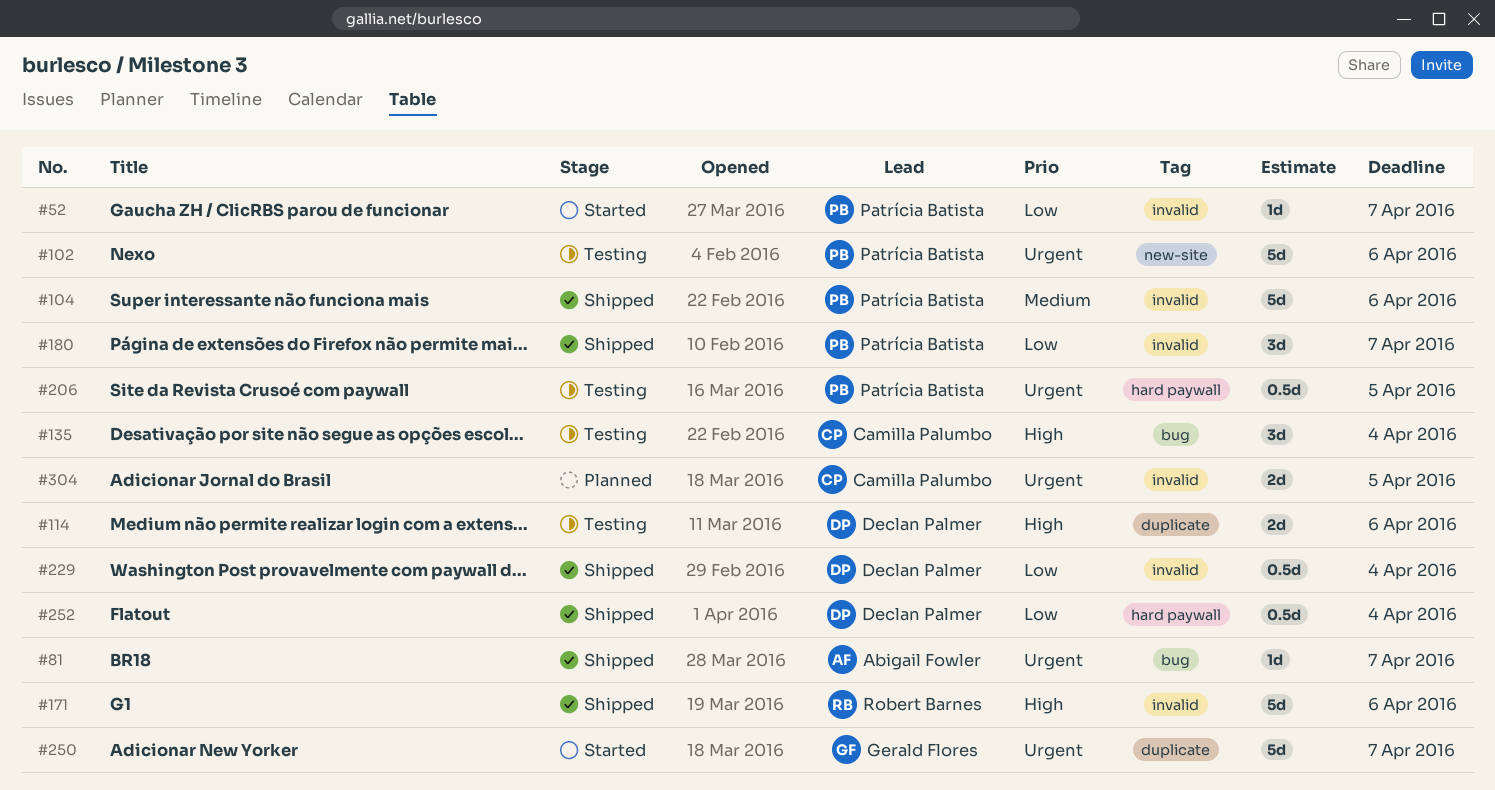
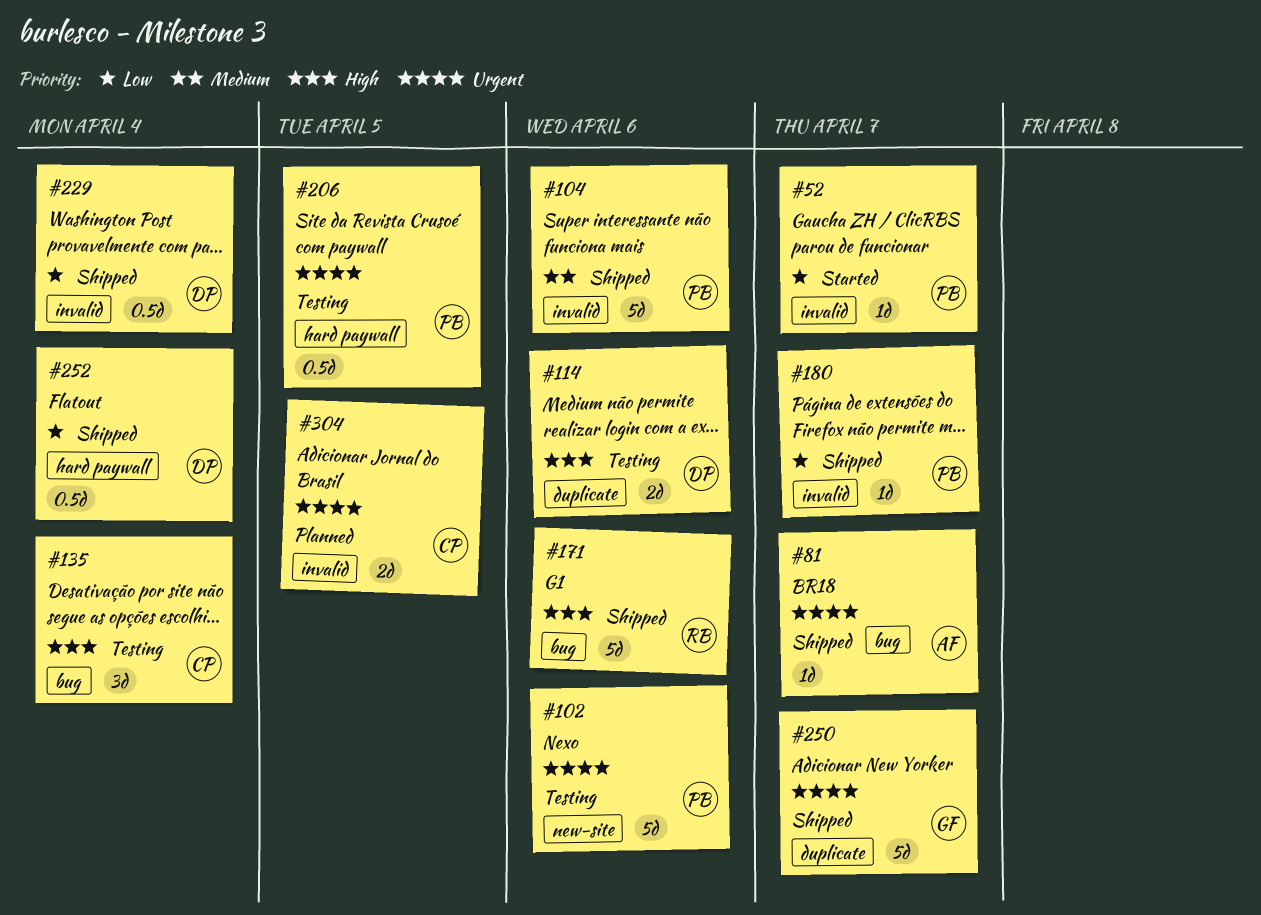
#171, label: invalid -> bug
#180, estimate: 3d -> 1d
#250, status: Started -> Shipped

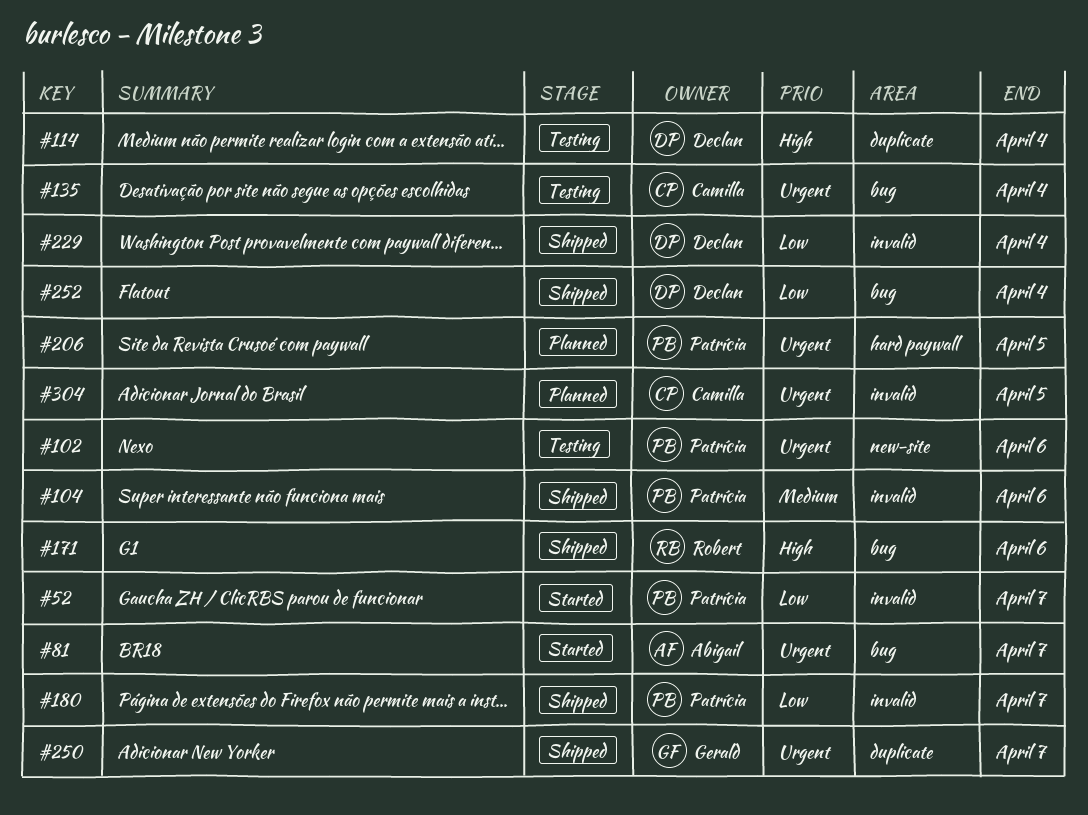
#81, status: Shipped -> Started
#114, due: Apr 6 -> Apr 4
#135, priority: High -> Urgent
#206, status: Testing -> Planned
#252, label: hard paywall -> bug

